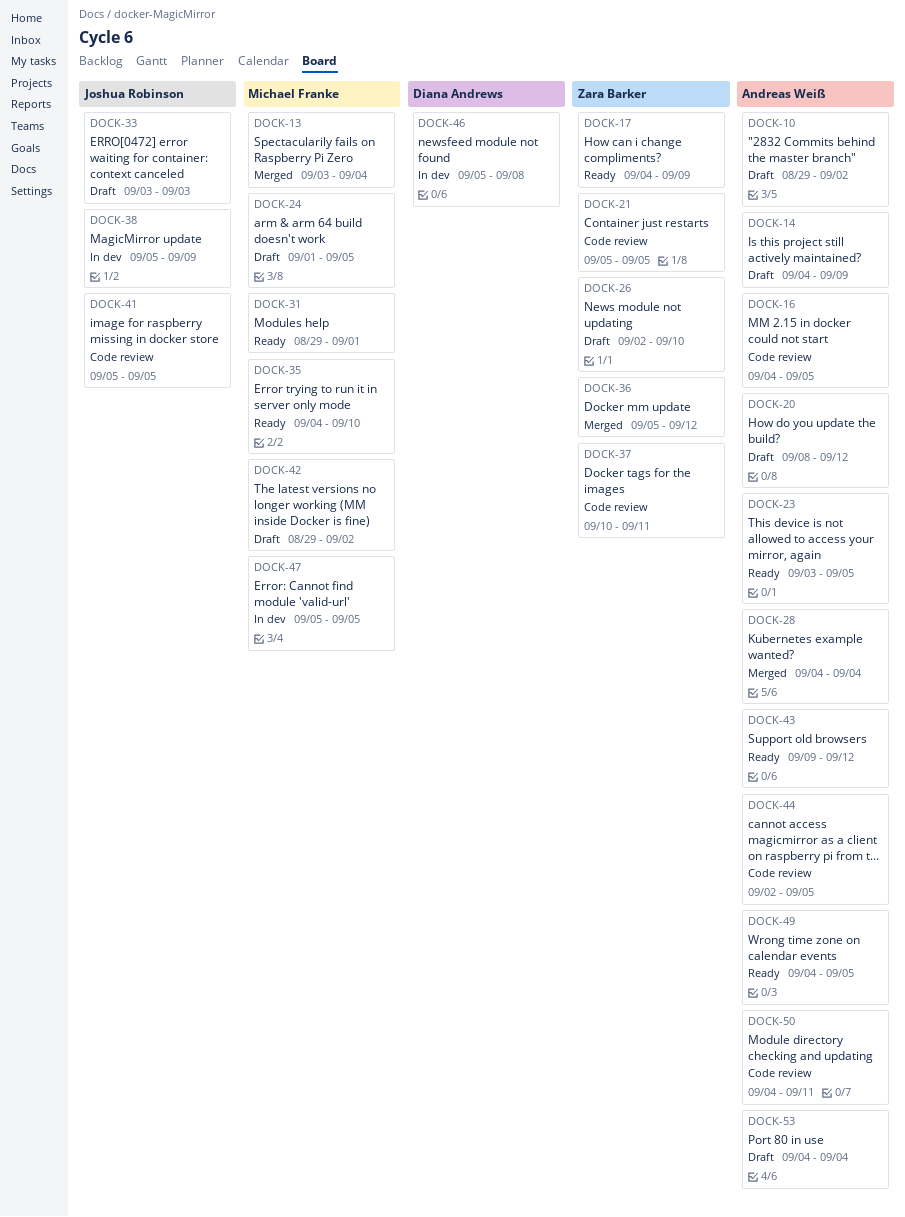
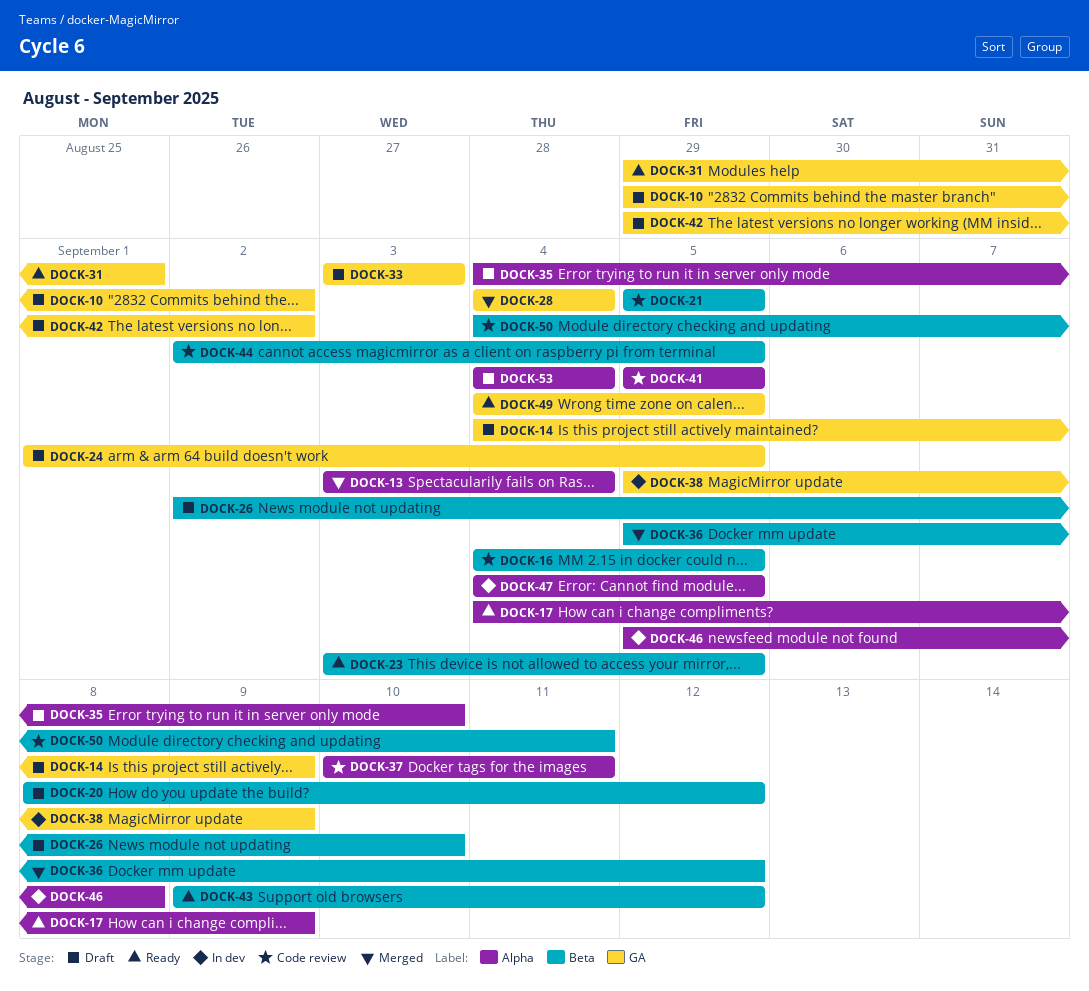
DOCK-35, status: Ready -> Draft
DOCK-47, start: Sep 5 -> Sep 4

